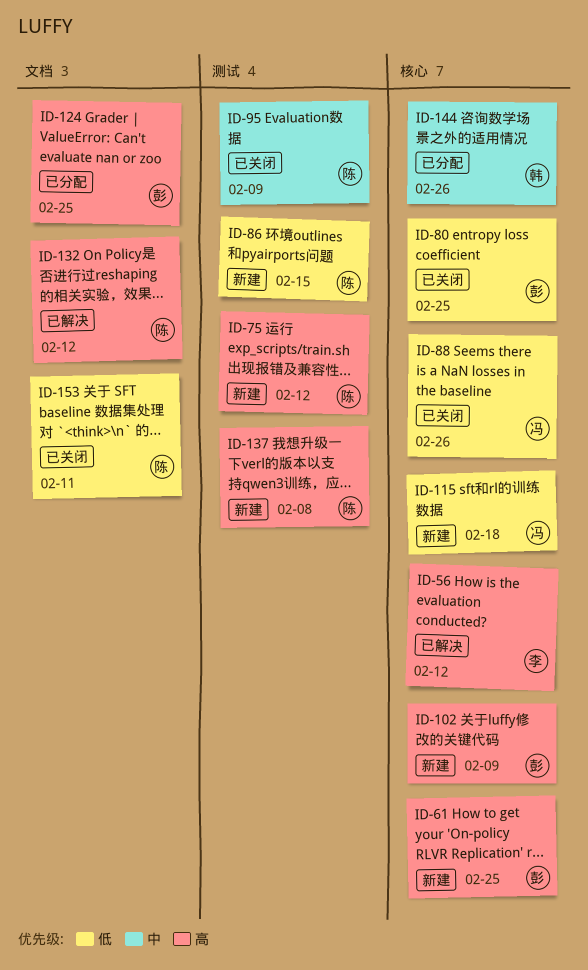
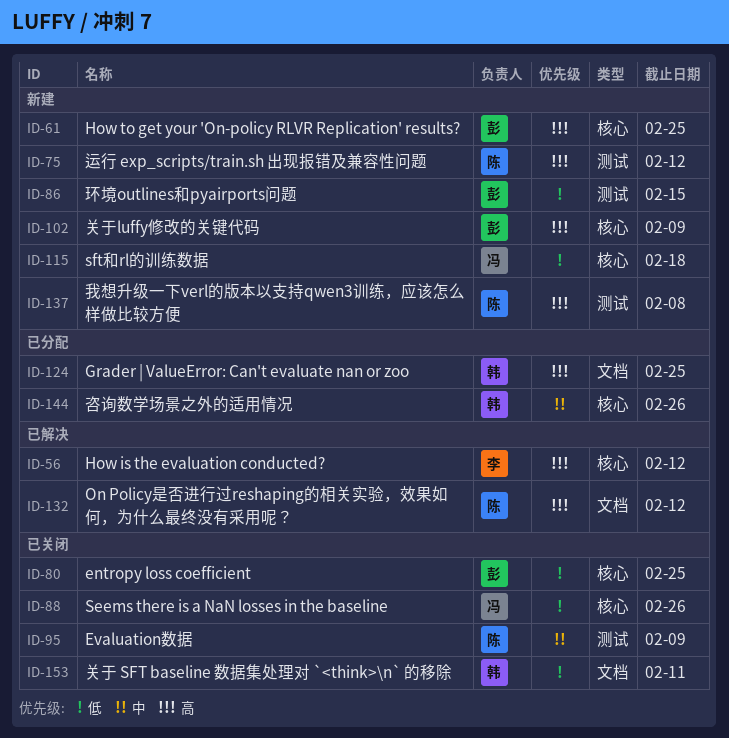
ID-86, owner: 陈 -> 彭
ID-124, owner: 彭 -> 韩
ID-153, owner: 陈 -> 韩

